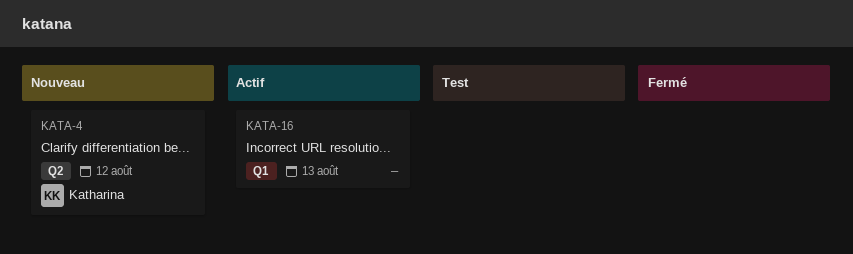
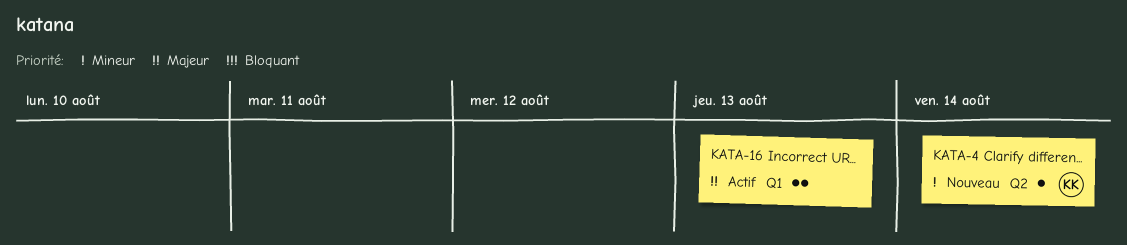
KATA-4, due: Aug 12 -> Aug 14

